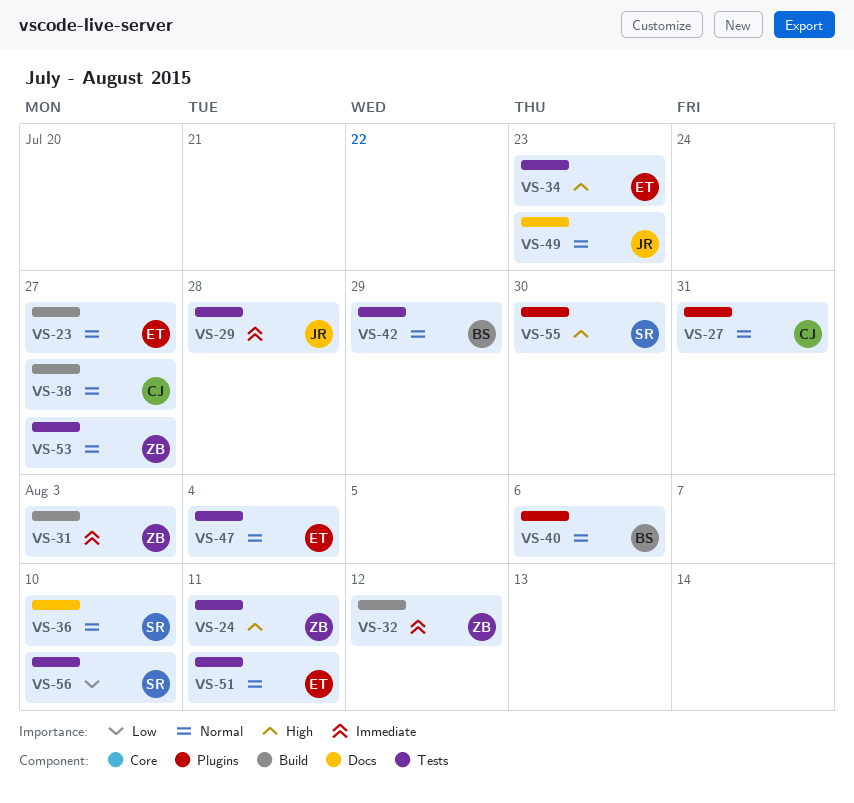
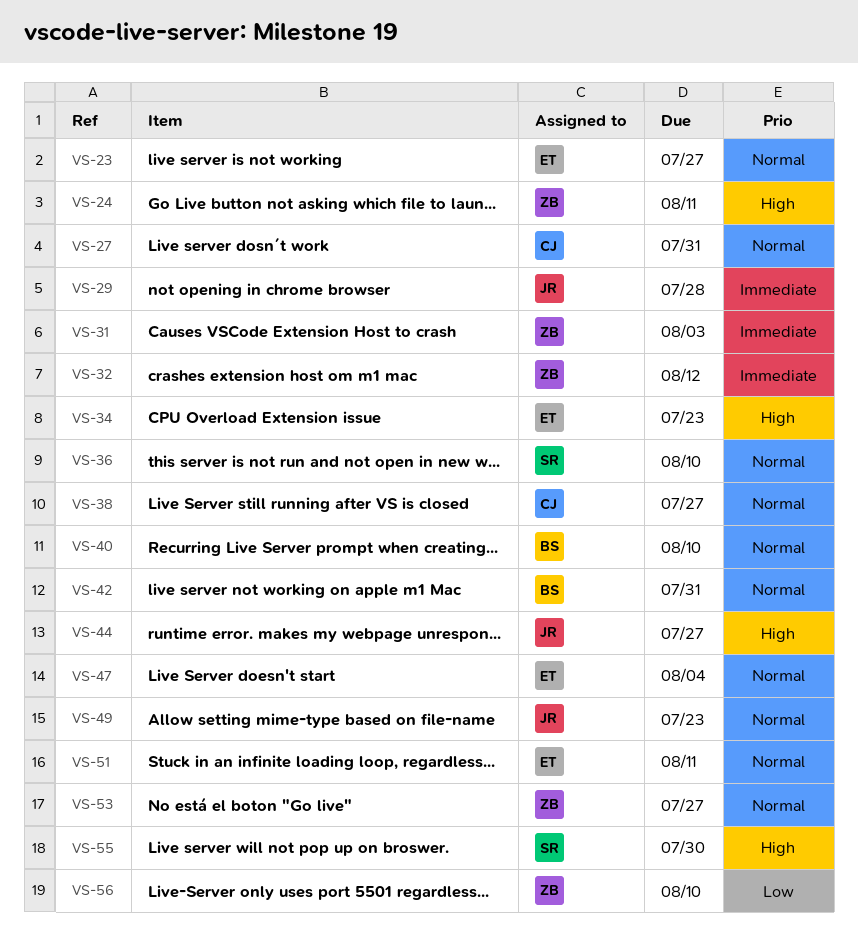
VS-40, due: Aug 6 -> Aug 10
VS-42, due: Jul 29 -> Jul 31
VS-44: none -> present
VS-56, owner: SR -> ZB

